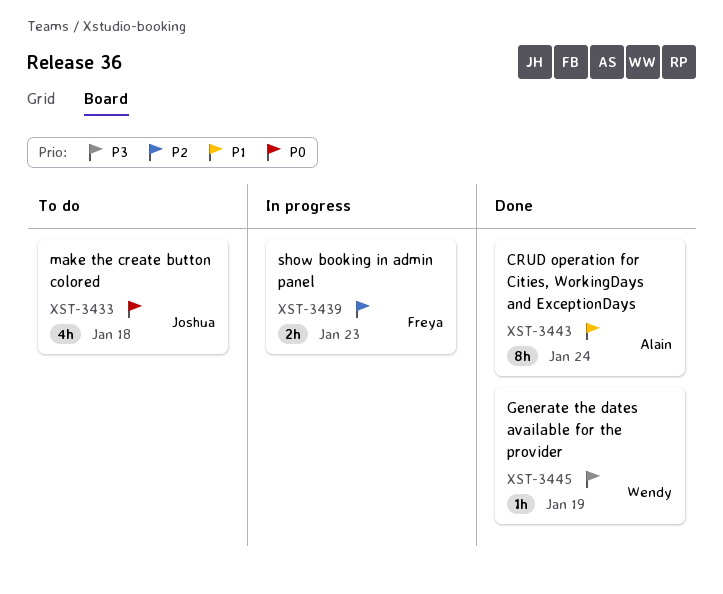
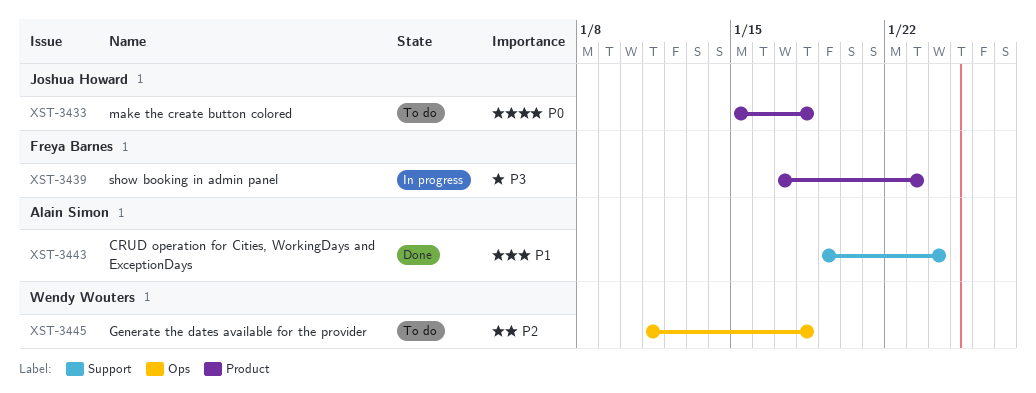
XST-3439, priority: P2 -> P3
XST-3445, status: Done -> To do
XST-3445, priority: P3 -> P2
XST-3445, due: Jan 19 -> Jan 18

